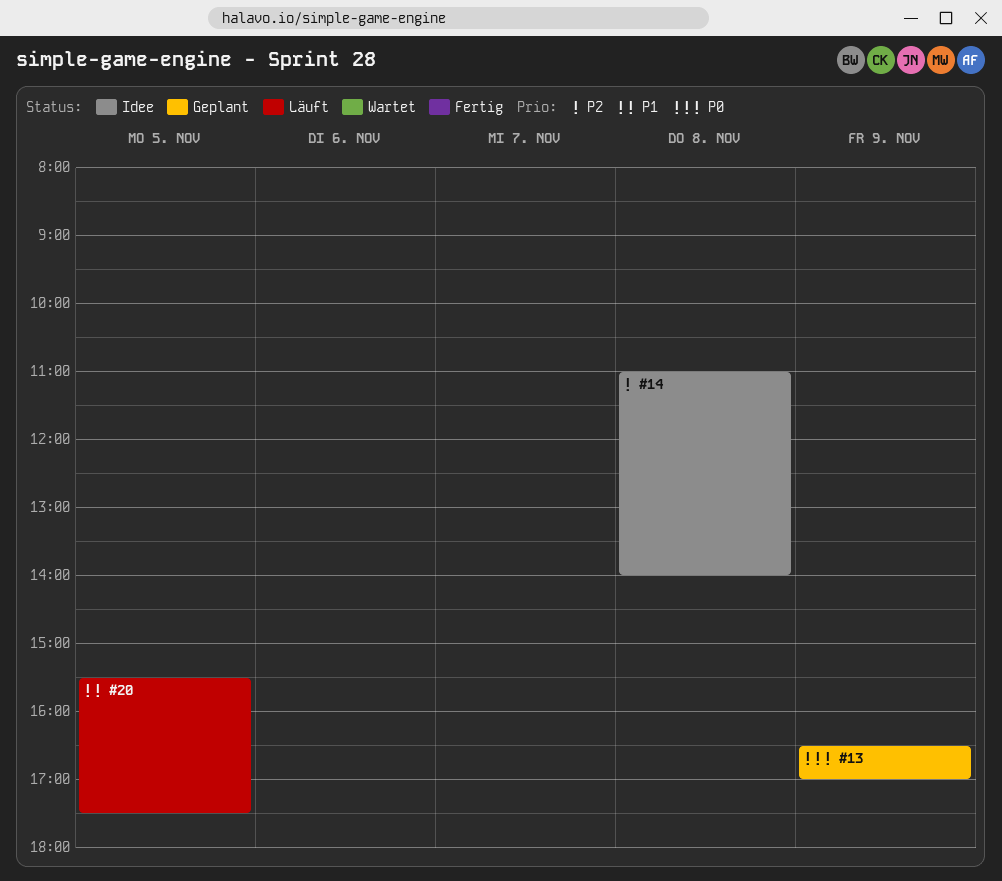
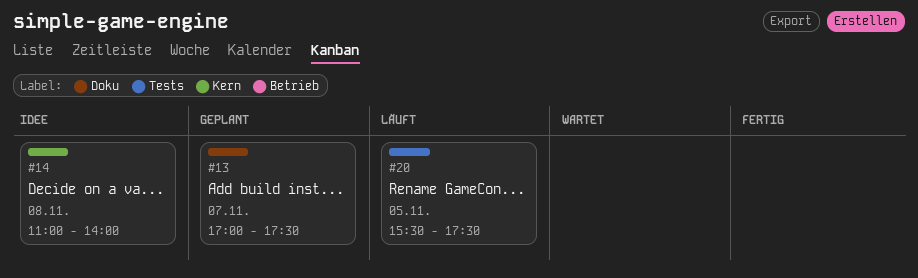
#13, day: Nov 9 -> Nov 7
#13, begins: 16:30 -> 17:00
#13, ends: 17:00 -> 17:30

